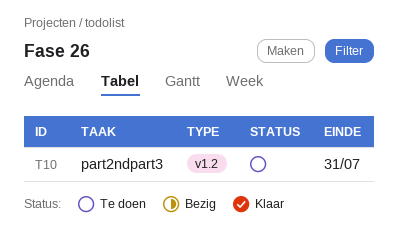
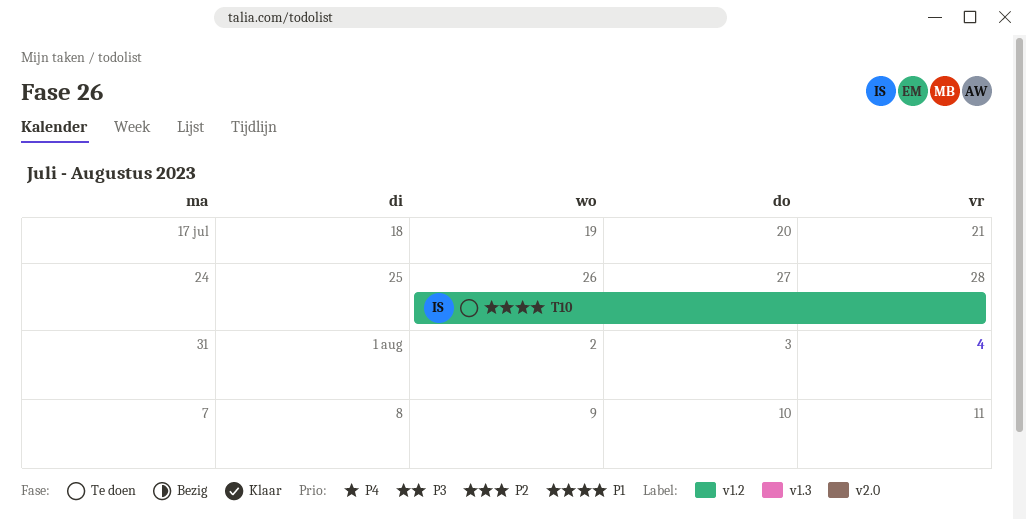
T10, due: Jul 31 -> Jul 28

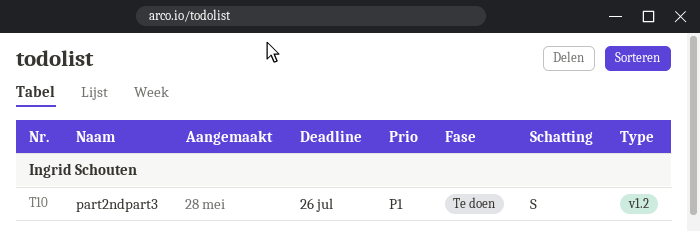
T10, due: Jul 28 -> Jul 26

